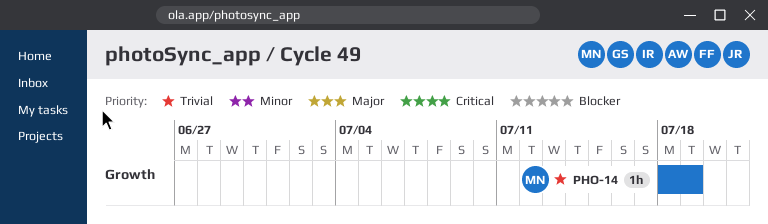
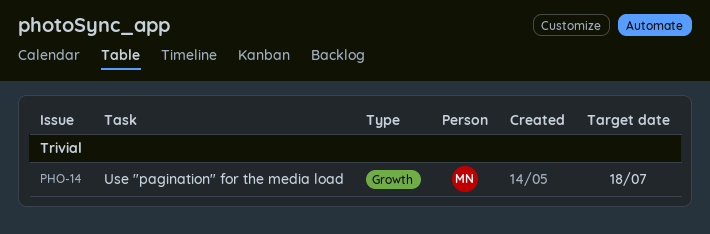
PHO-14, due: Jul 19 -> Jul 18

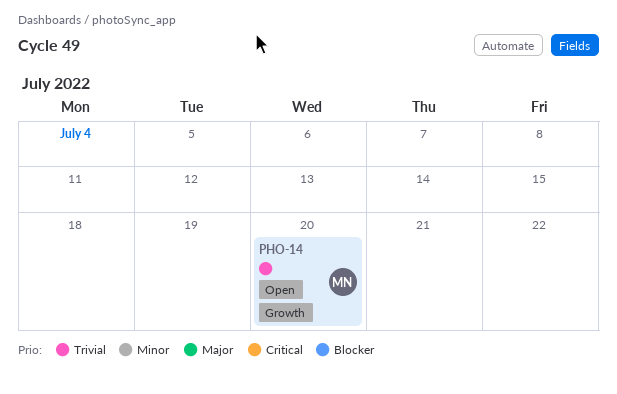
PHO-14, due: Jul 18 -> Jul 20

